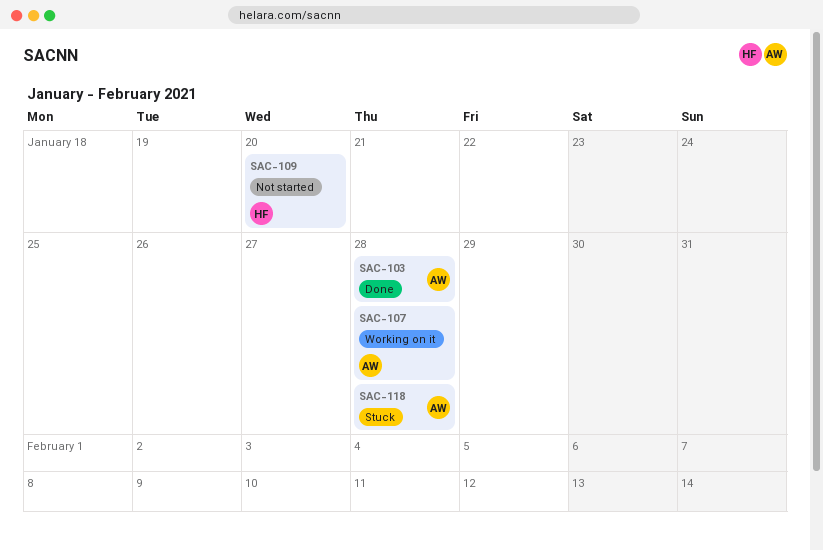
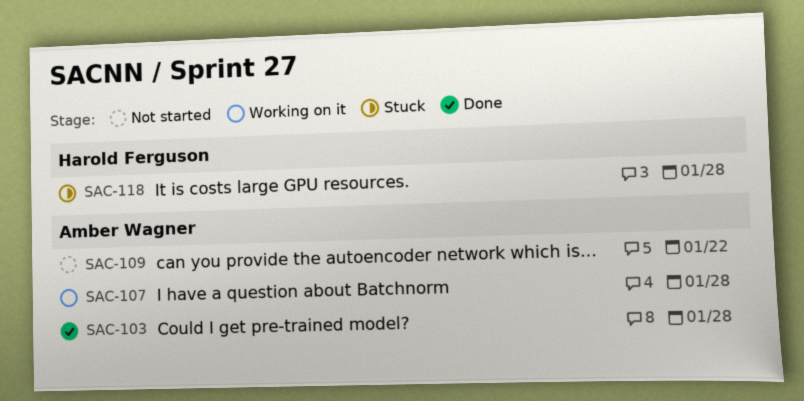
SAC-109, owner: Harold Ferguson -> Amber Wagner
SAC-109, due: Jan 20 -> Jan 22
SAC-118, owner: Amber Wagner -> Harold Ferguson

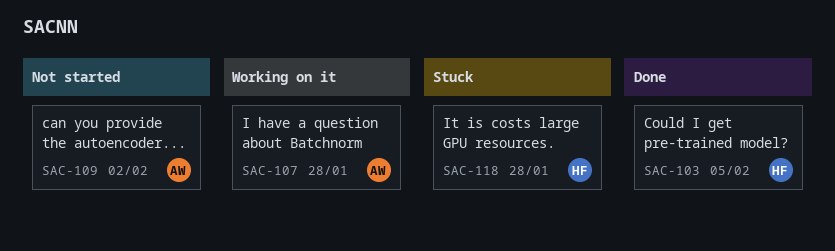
SAC-103, owner: Amber Wagner -> Harold Ferguson
SAC-103, due: Jan 28 -> Feb 5
SAC-109, due: Jan 22 -> Feb 2

